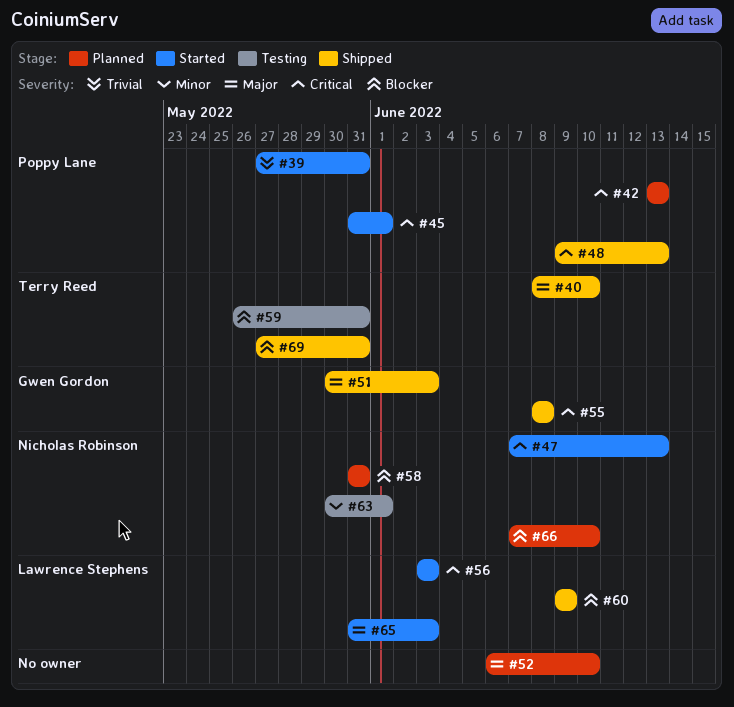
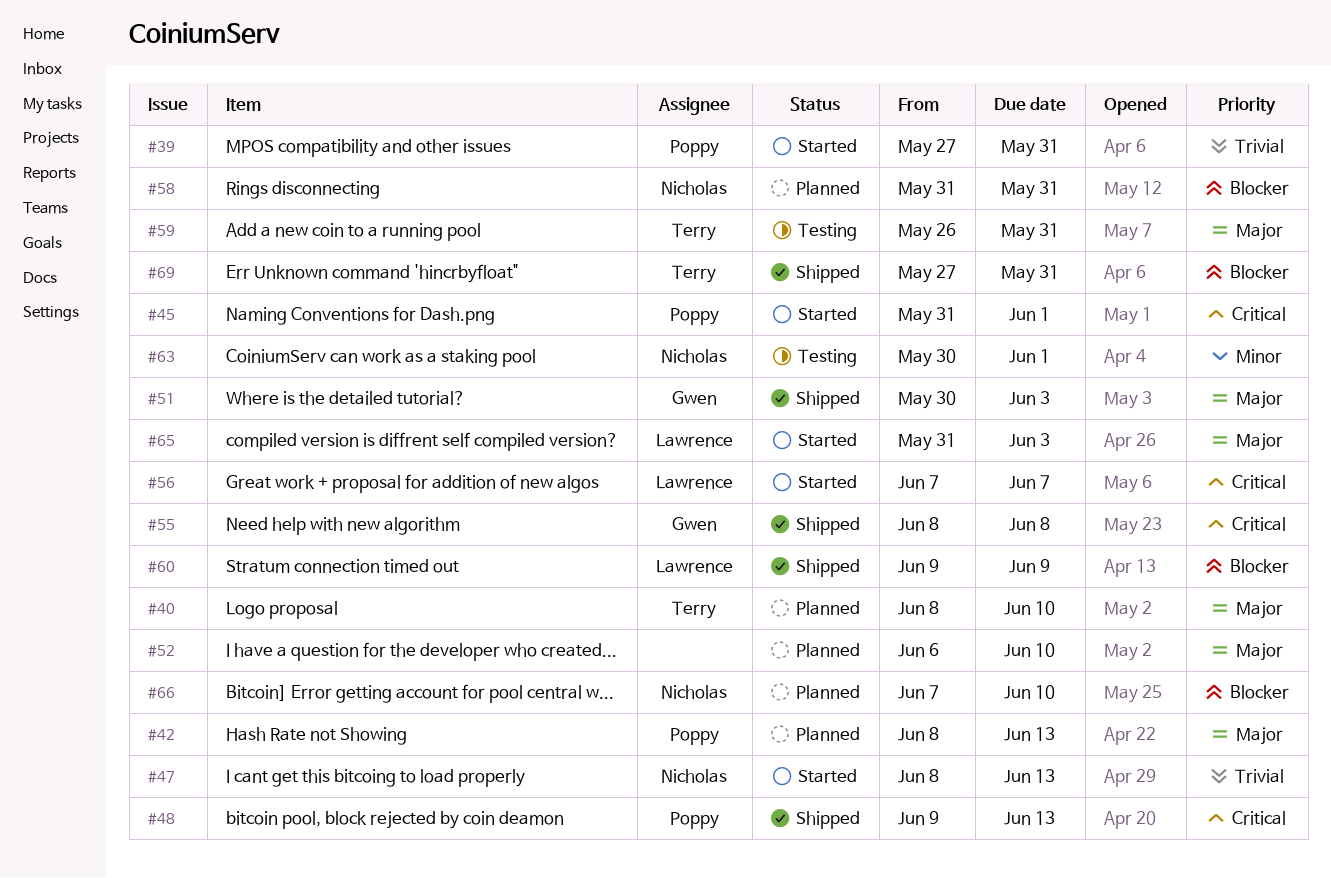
#40, status: Shipped -> Planned
#42, priority: Critical -> Major
#42, start: Jun 13 -> Jun 8
#47, priority: Critical -> Trivial
#47, start: Jun 7 -> Jun 8
#56, start: Jun 3 -> Jun 7
#56, due: Jun 3 -> Jun 7
#59, priority: Blocker -> Major

